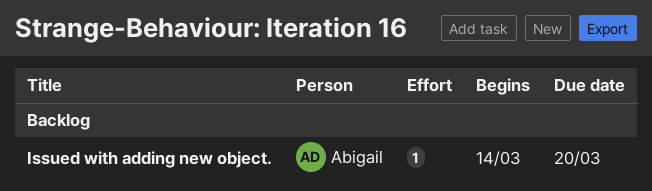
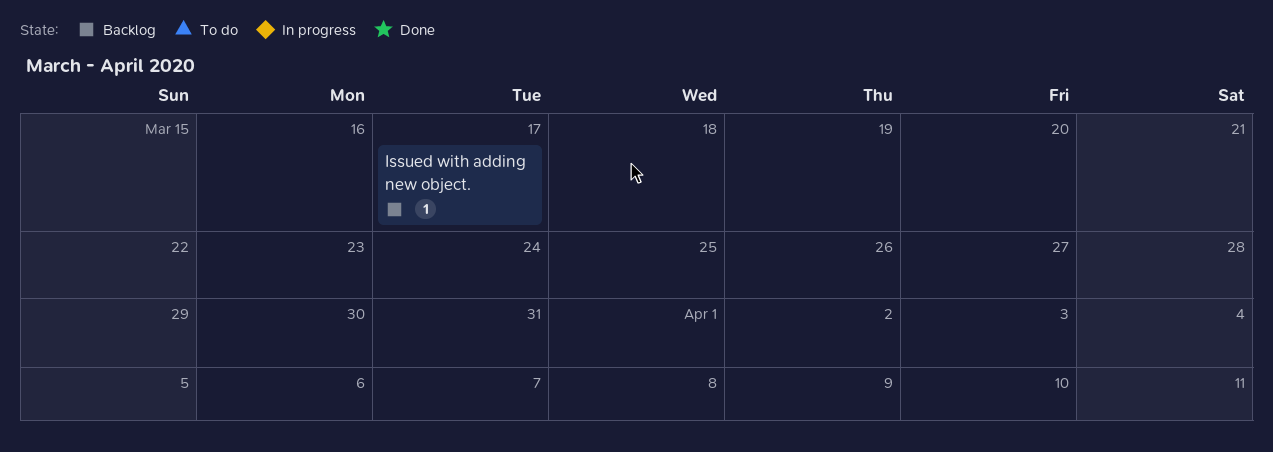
Issued with adding new object., due: Mar 20 -> Mar 17

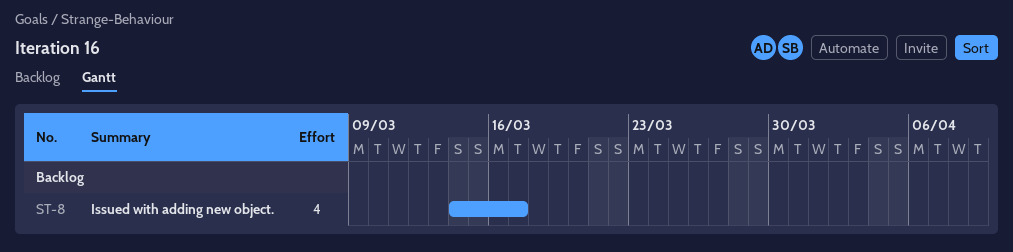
Issued with adding new object., estimate: 1 -> 4

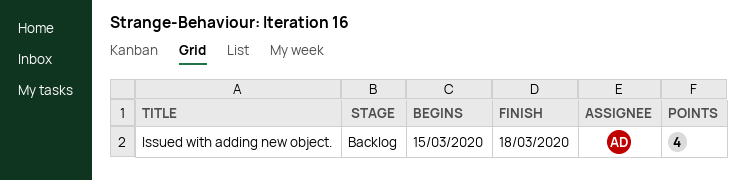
Issued with adding new object., start: Mar 14 -> Mar 15
Issued with adding new object., due: Mar 17 -> Mar 18

